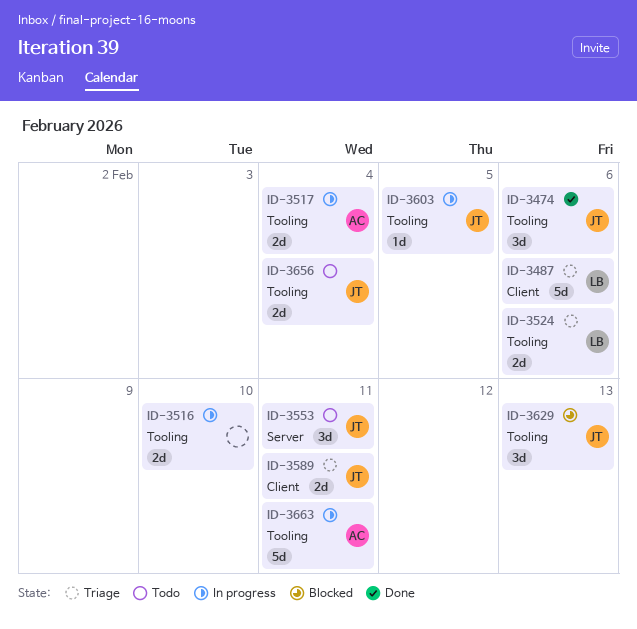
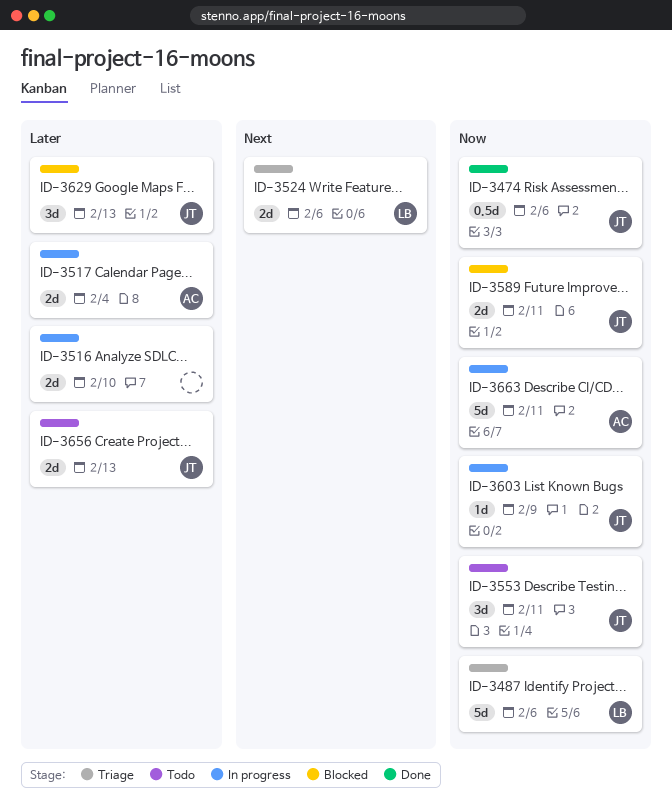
ID-3474, estimate: 3d -> 0.5d
ID-3589, status: Triage -> Blocked
ID-3603, due: Feb 5 -> Feb 9
ID-3656, due: Feb 4 -> Feb 13

